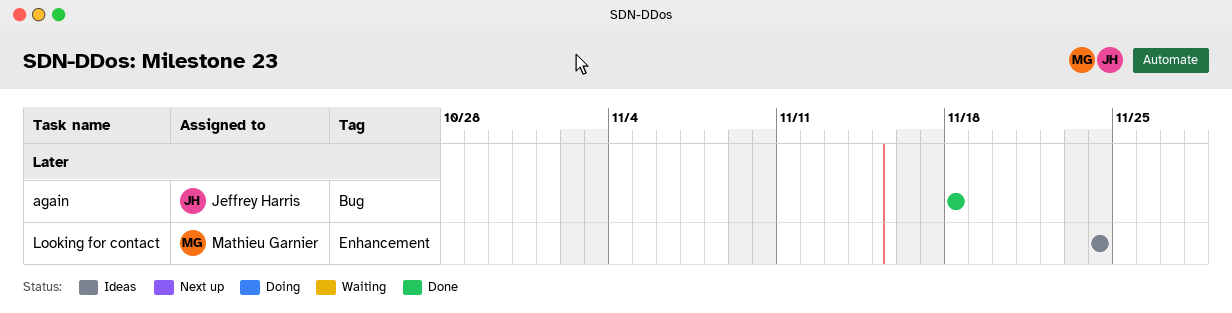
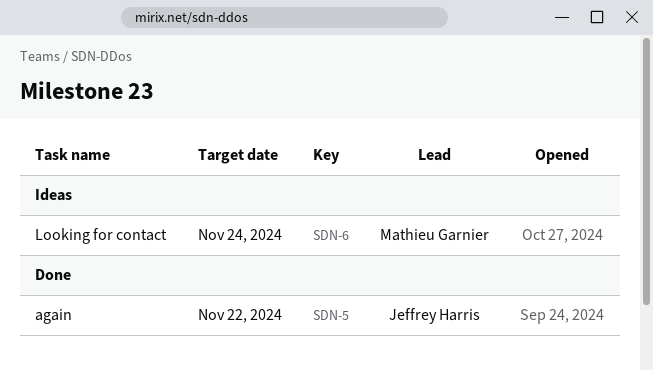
again, due: Nov 18 -> Nov 22

